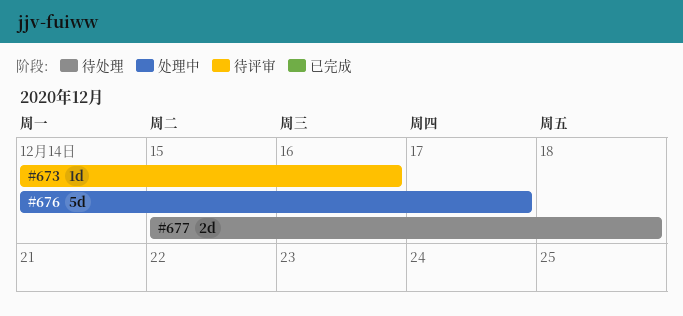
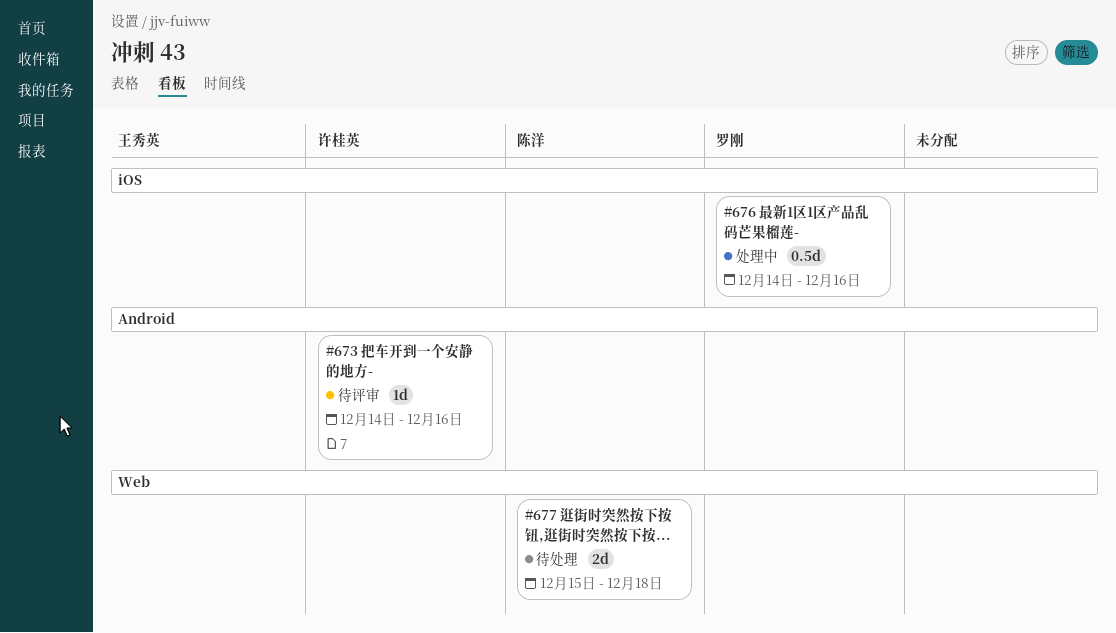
#676, estimate: 5d -> 0.5d
#676, due: Dec 17 -> Dec 16

